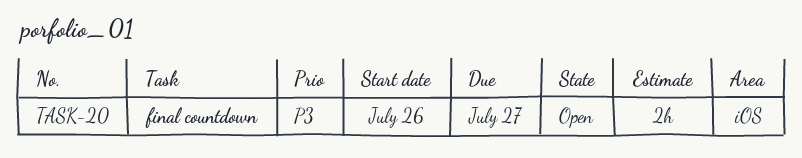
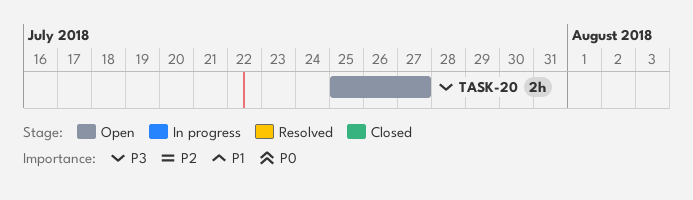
TASK-20, start: Jul 26 -> Jul 25

